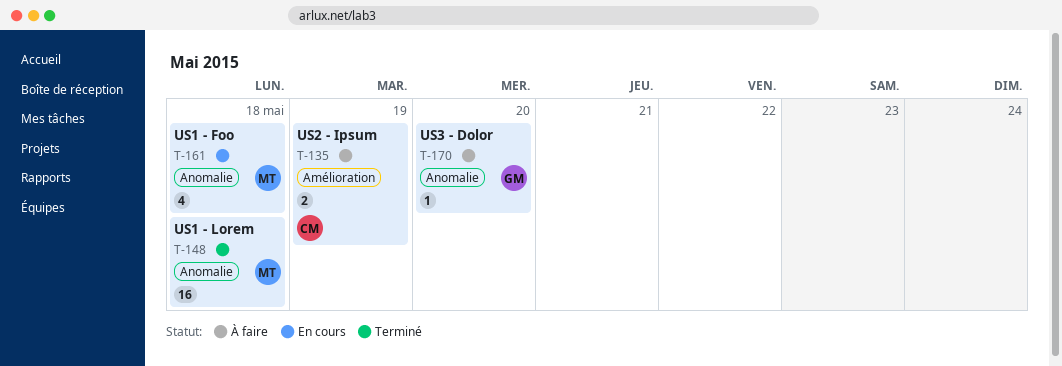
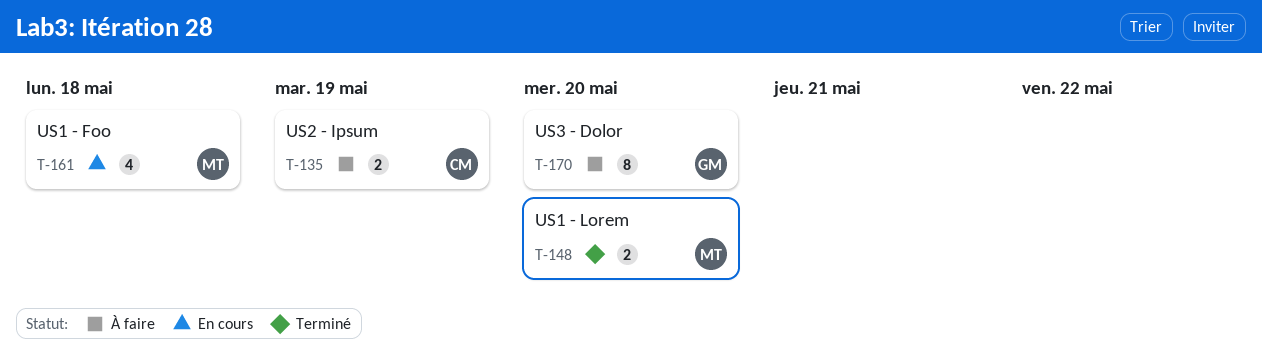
T-148, estimate: 16 -> 2
T-148, due: May 18 -> May 20
T-170, estimate: 1 -> 8

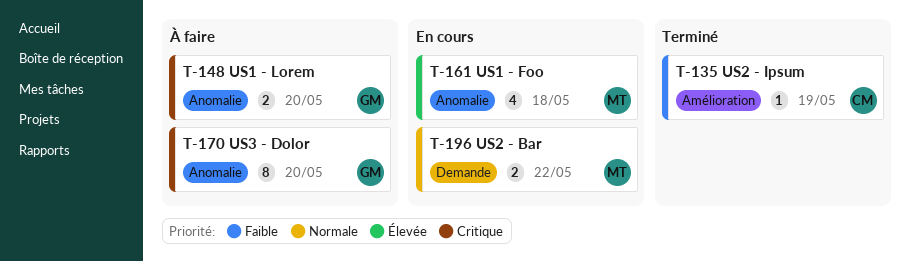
T-135, status: À faire -> Terminé
T-135, estimate: 2 -> 1
T-148, status: Terminé -> À faire
T-148, owner: MT -> GM
T-196: none -> present

